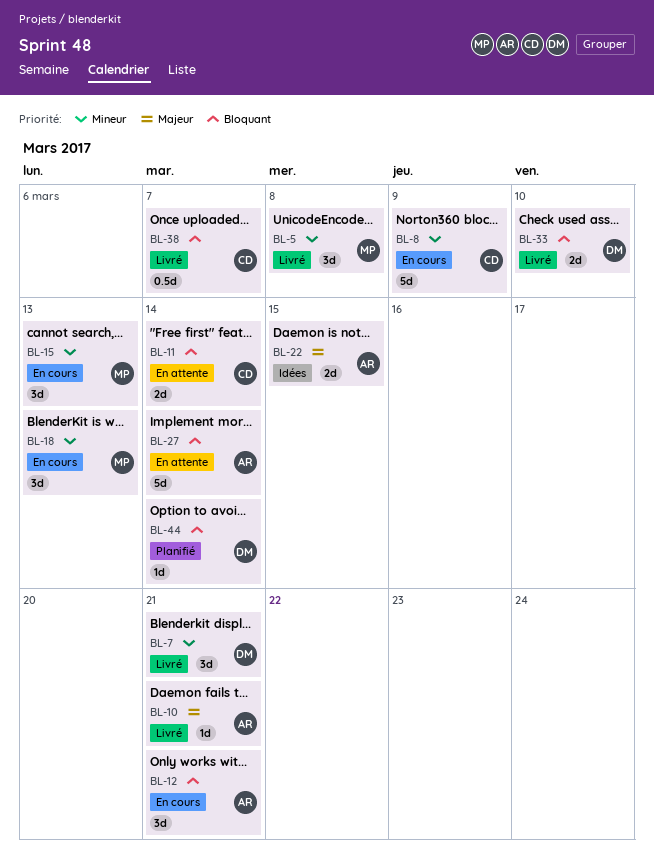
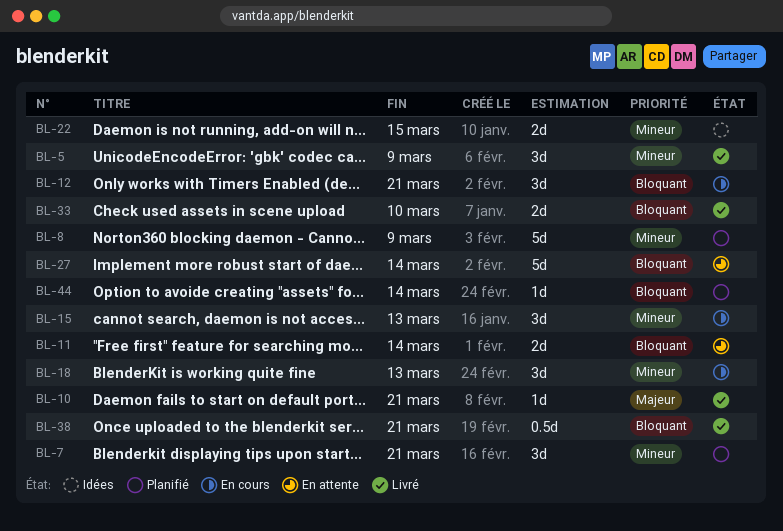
BL-5, due: Mar 8 -> Mar 9
BL-7, status: Livré -> Planifié
BL-8, status: En cours -> Planifié
BL-22, priority: Majeur -> Mineur
BL-38, due: Mar 7 -> Mar 21

